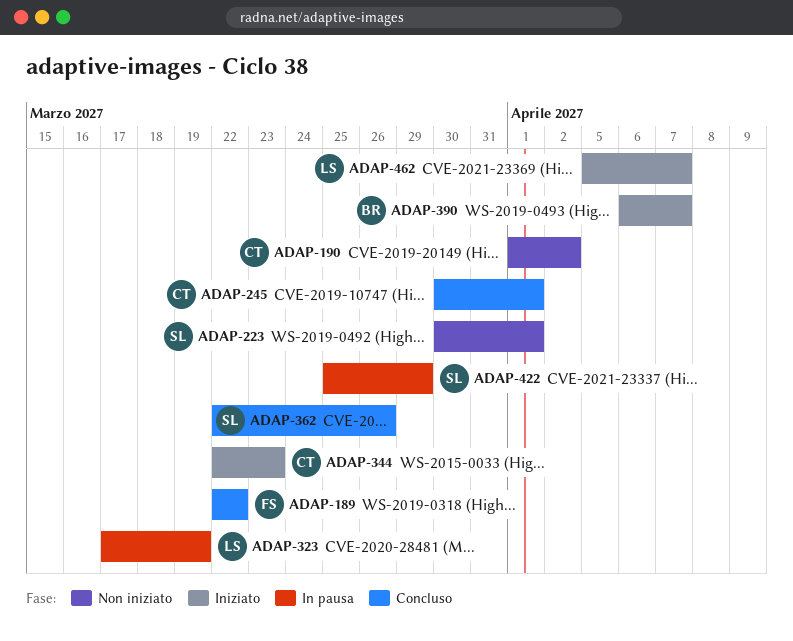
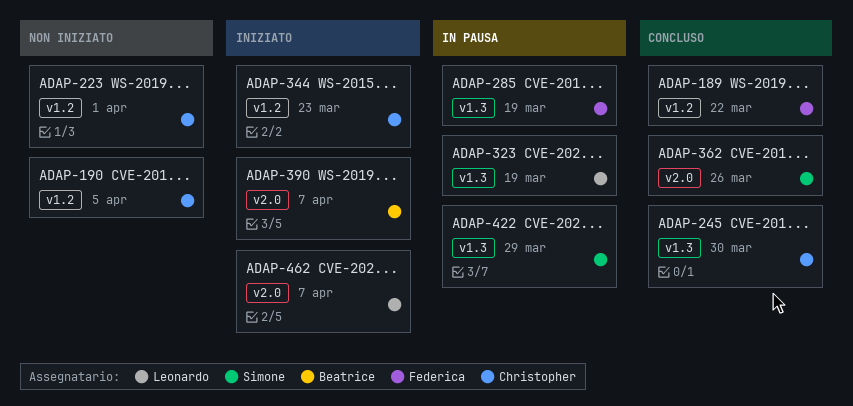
ADAP-190, due: Apr 2 -> Apr 5
ADAP-223, owner: Simone -> Christopher
ADAP-245, due: Apr 1 -> Mar 30
ADAP-285: none -> present

